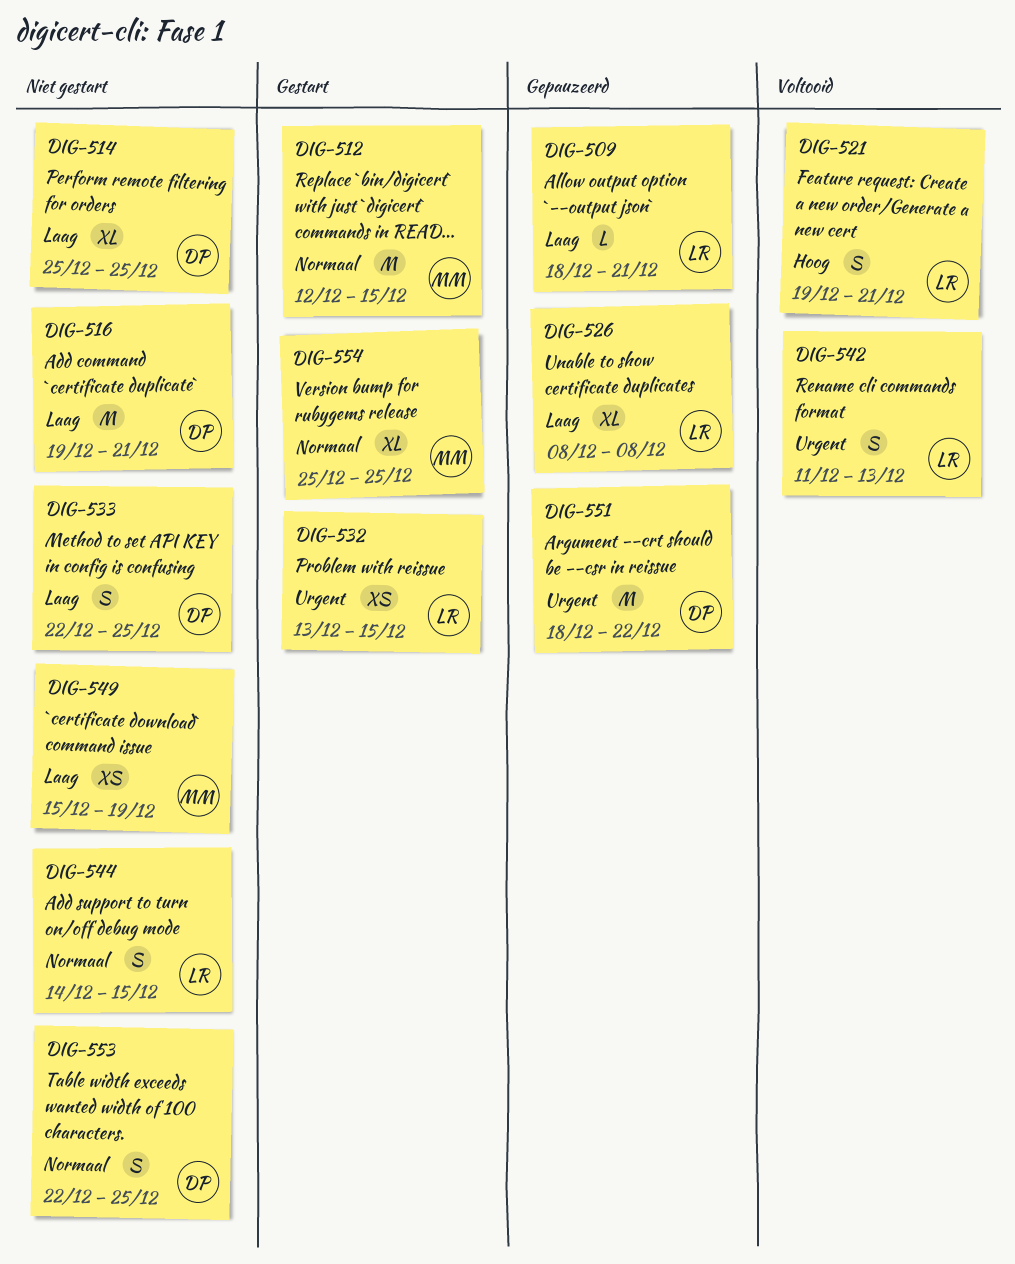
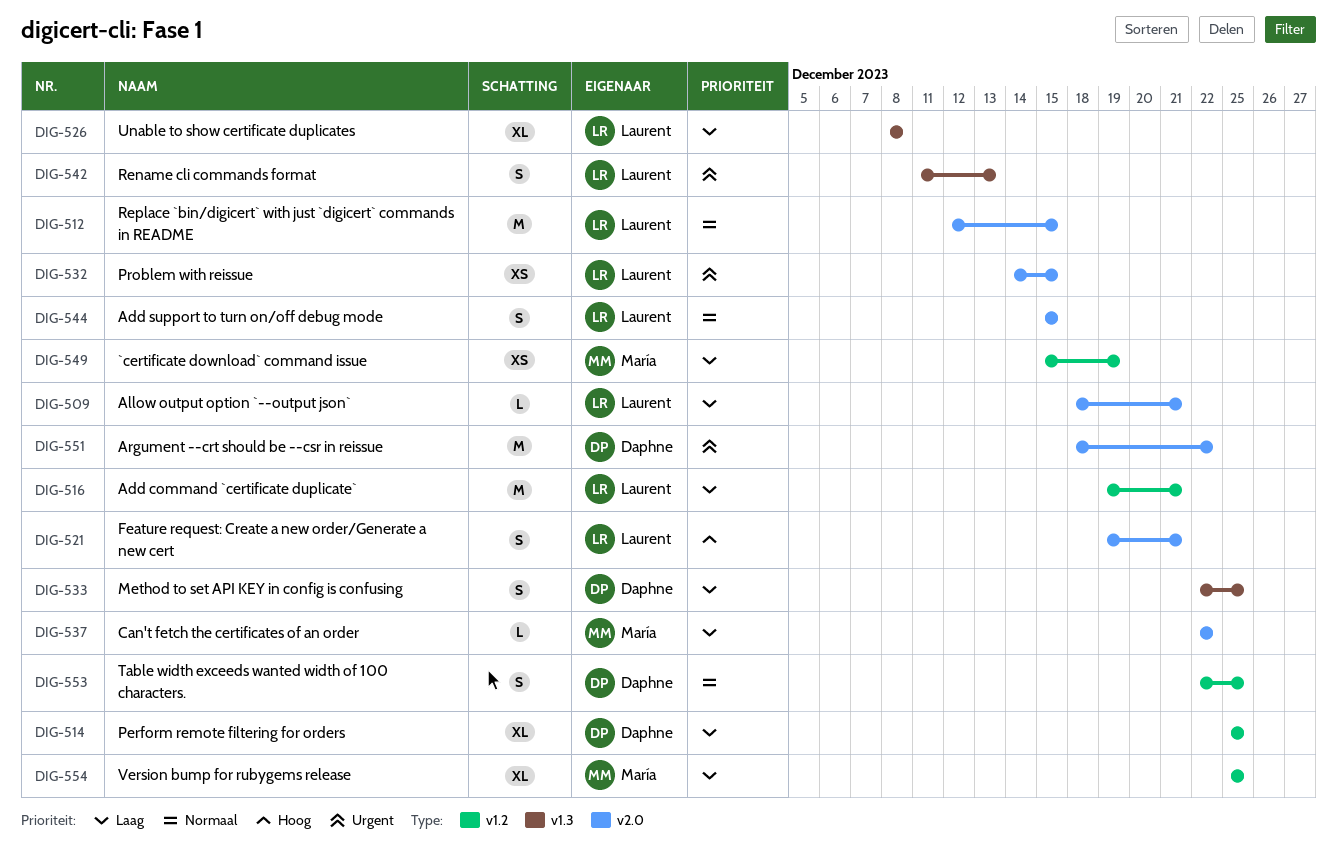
DIG-512, owner: María -> Laurent
DIG-516, owner: Daphne -> Laurent
DIG-532, start: Dec 13 -> Dec 14
DIG-537: none -> present
DIG-544, start: Dec 14 -> Dec 15
DIG-554, priority: Normaal -> Laag

